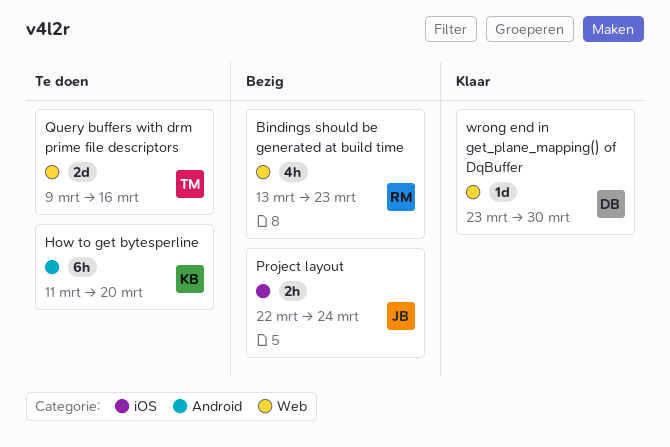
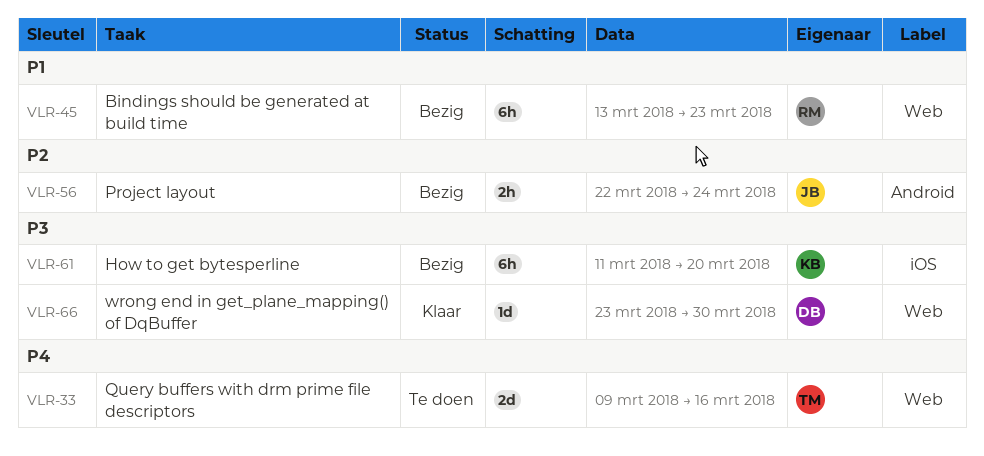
Bindings should be generated at build time, estimate: 4h -> 6h
How to get bytesperline, status: Te doen -> Bezig
How to get bytesperline, label: Android -> iOS
Project layout, label: iOS -> Android

